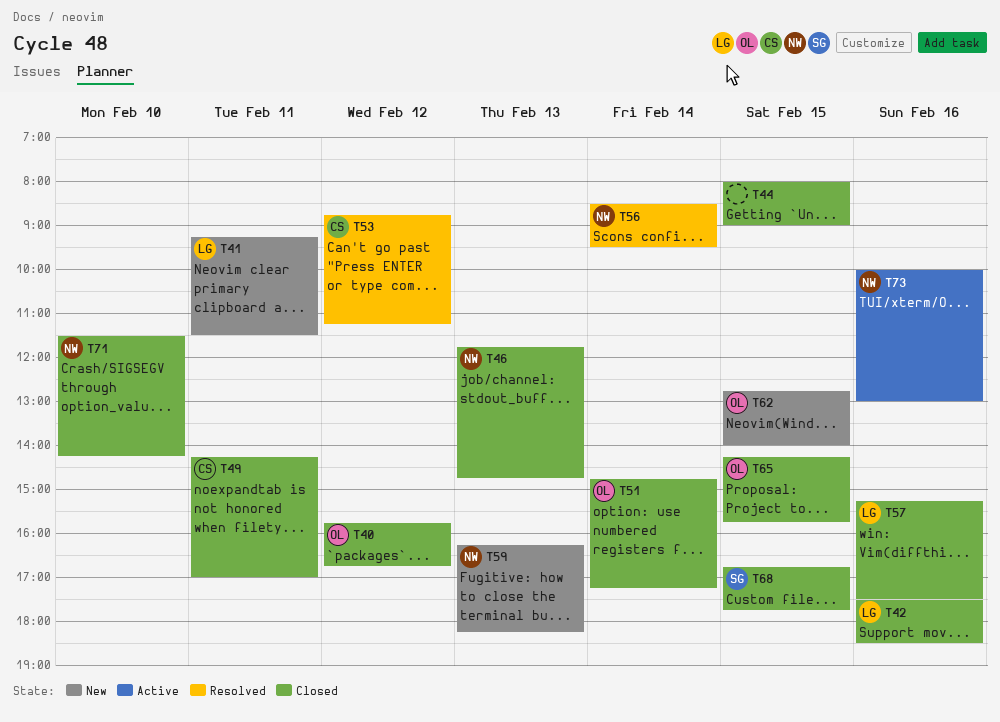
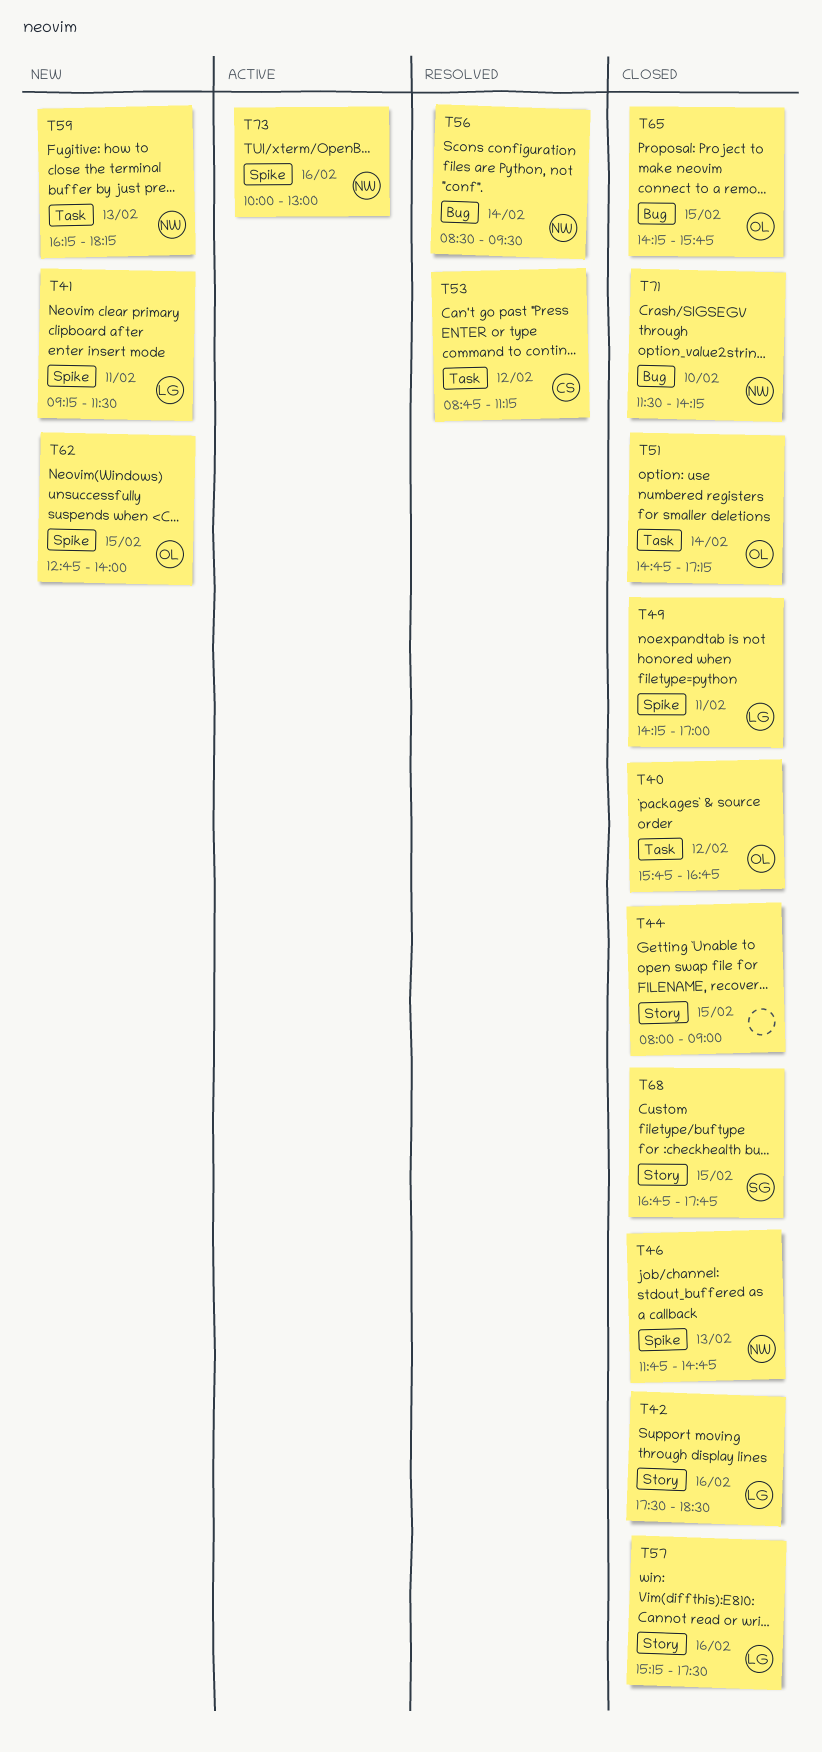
T49, owner: CS -> LG

